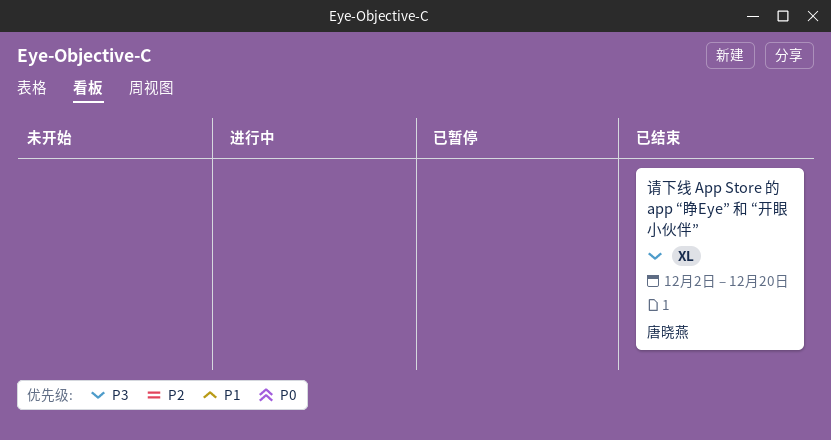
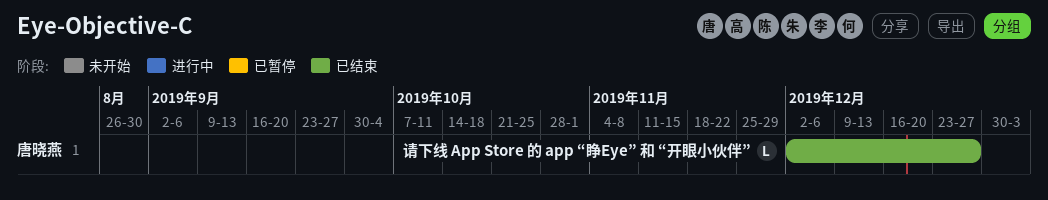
请下线 App Store 的 app “睁Eye” 和 “开眼小伙伴”, estimate: XL -> L
请下线 App Store 的 app “睁Eye” 和 “开眼小伙伴”, due: Dec 20 -> Dec 27

